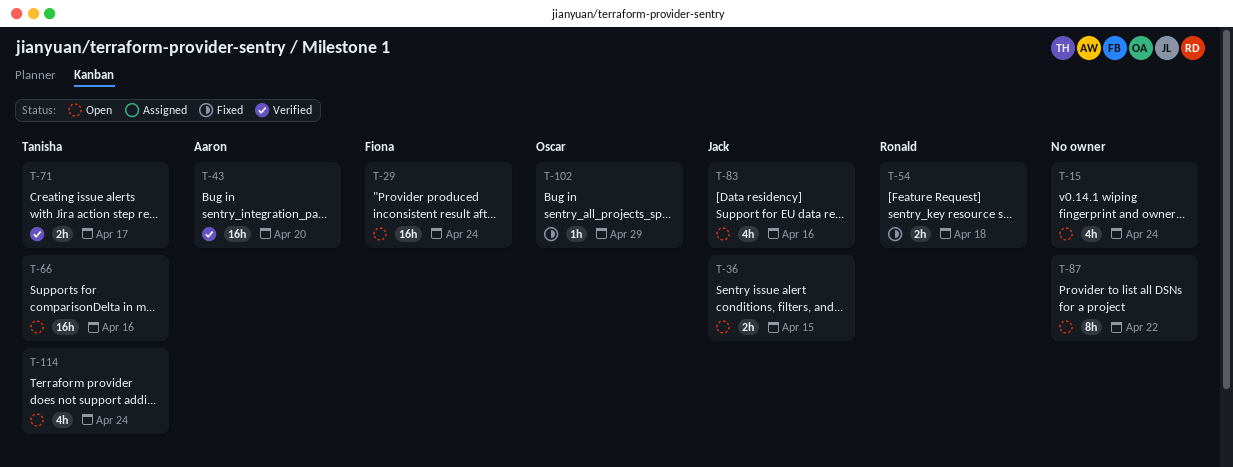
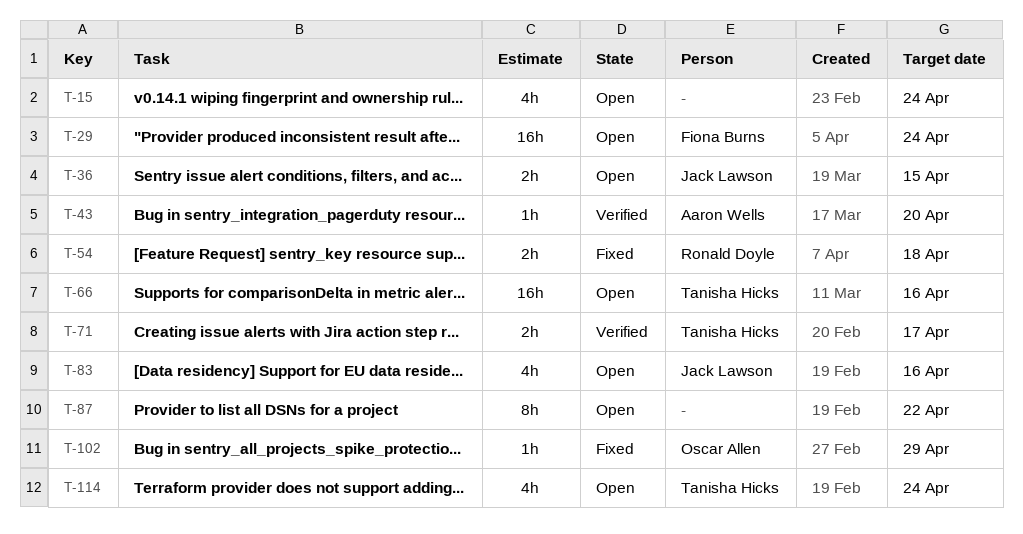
T-43, estimate: 16h -> 1h

